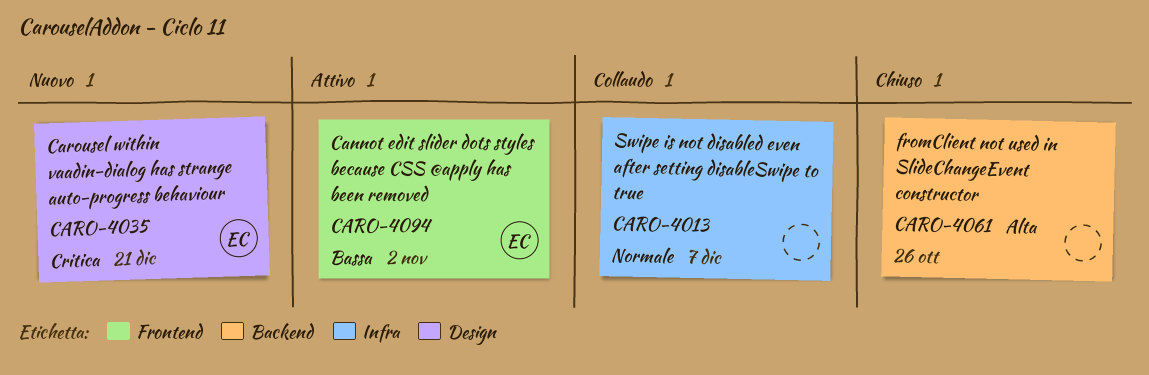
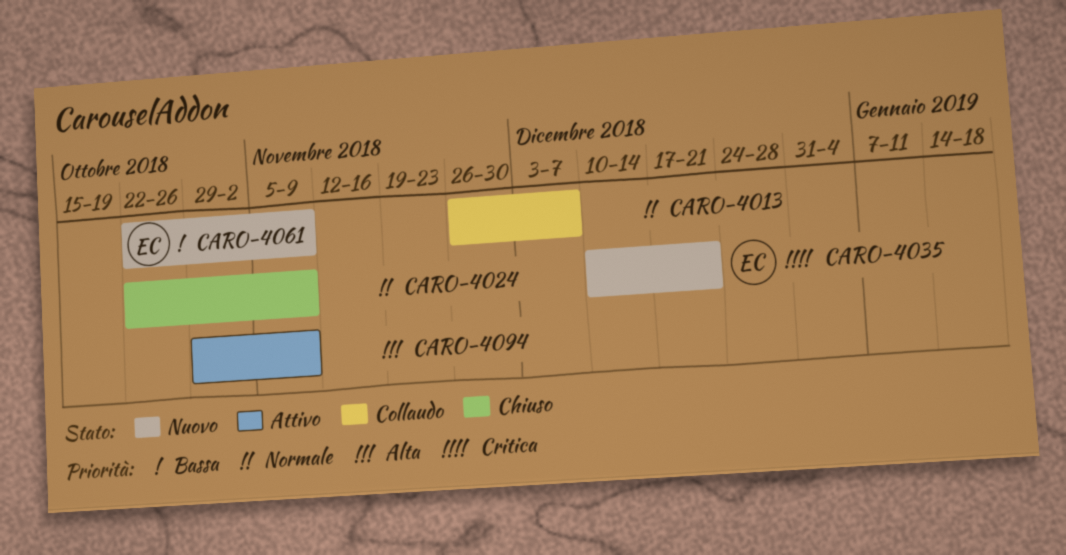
CARO-4024: none -> present
CARO-4061, status: Chiuso -> Nuovo
CARO-4061, owner: none -> EC
CARO-4061, priority: Alta -> Bassa
CARO-4061, due: Oct 26 -> Nov 9
CARO-4094, owner: EC -> none
CARO-4094, priority: Bassa -> Alta
CARO-4094, due: Nov 2 -> Nov 9

